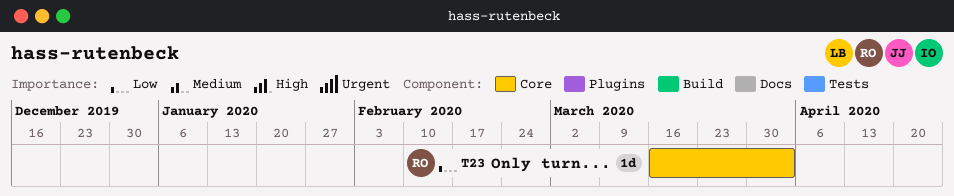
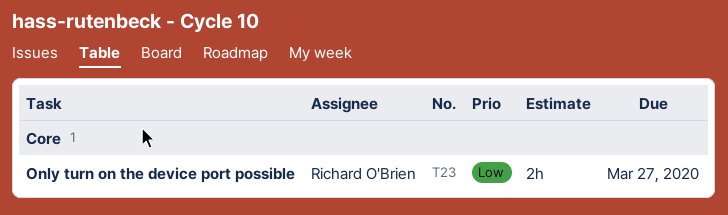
T23, estimate: 1d -> 2h
T23, due: Apr 3 -> Mar 27

